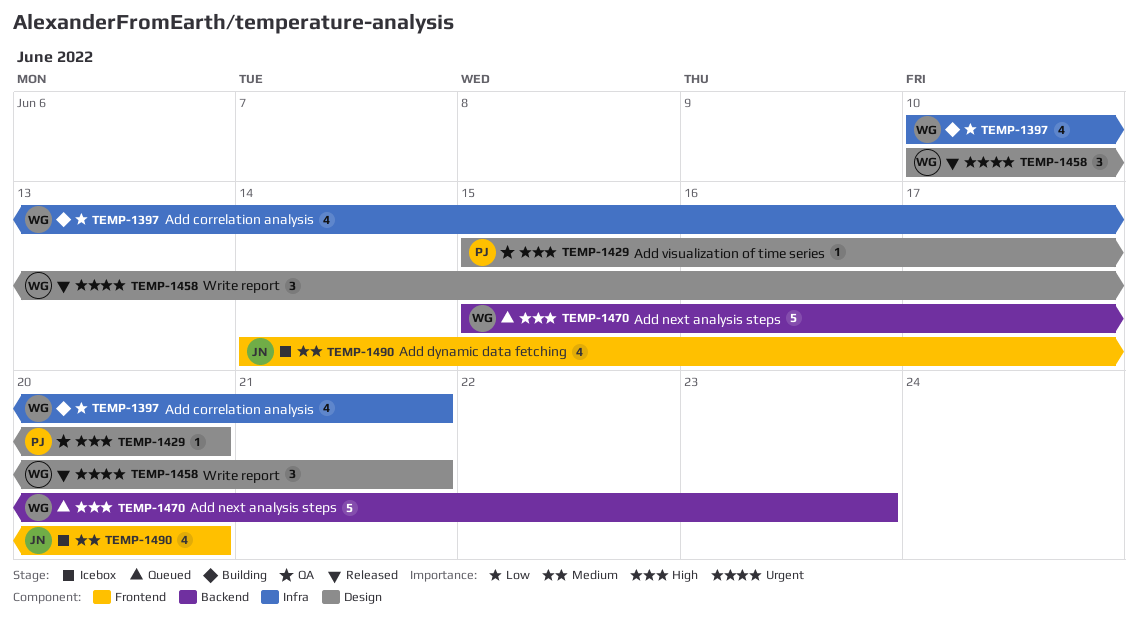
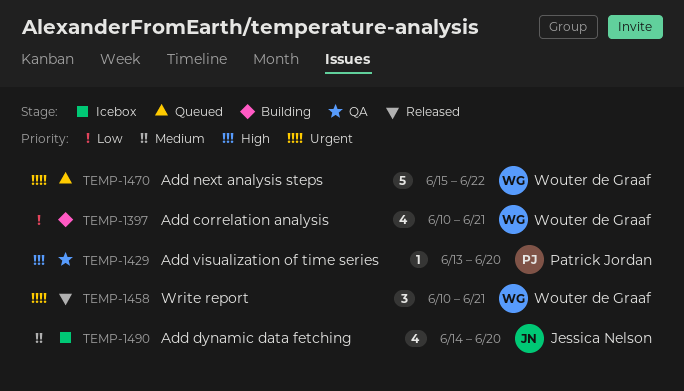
TEMP-1429, start: Jun 15 -> Jun 13
TEMP-1470, priority: High -> Urgent
TEMP-1470, due: Jun 23 -> Jun 22

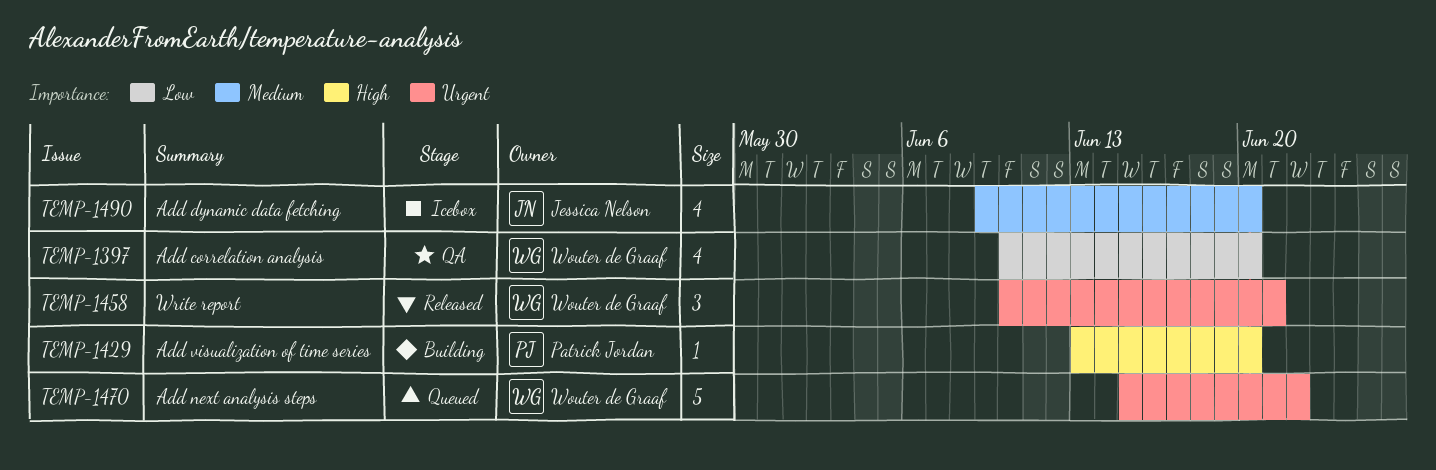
TEMP-1397, status: Building -> QA
TEMP-1397, due: Jun 21 -> Jun 20
TEMP-1429, status: QA -> Building
TEMP-1490, start: Jun 14 -> Jun 9

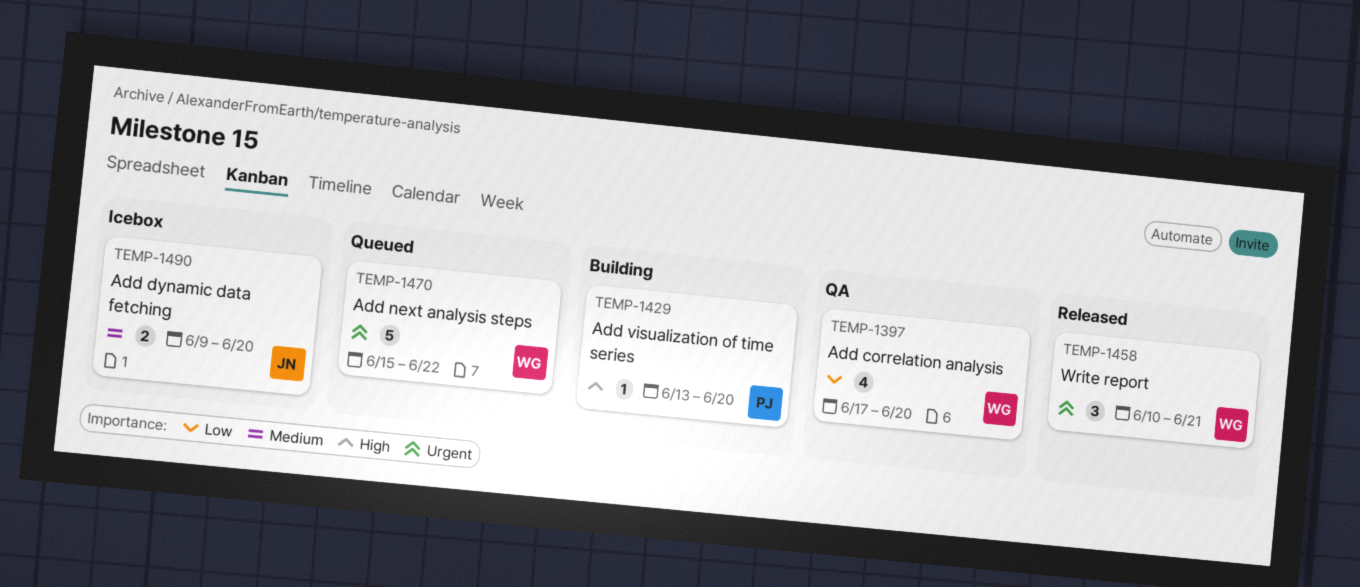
TEMP-1397, start: Jun 10 -> Jun 17
TEMP-1490, estimate: 4 -> 2

